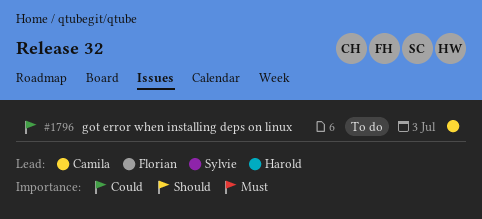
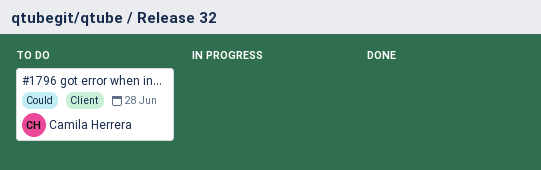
#1796, due: Jul 3 -> Jun 28

